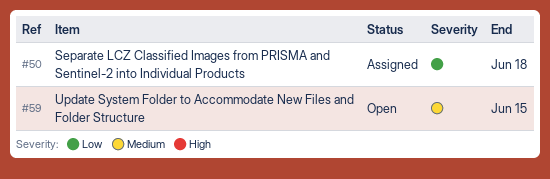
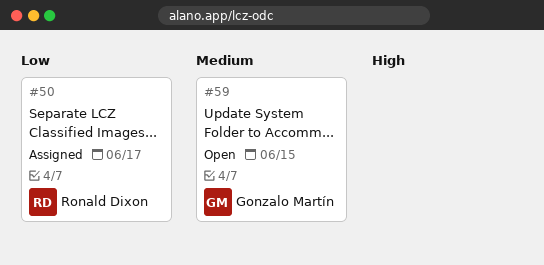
#50, due: Jun 18 -> Jun 17

